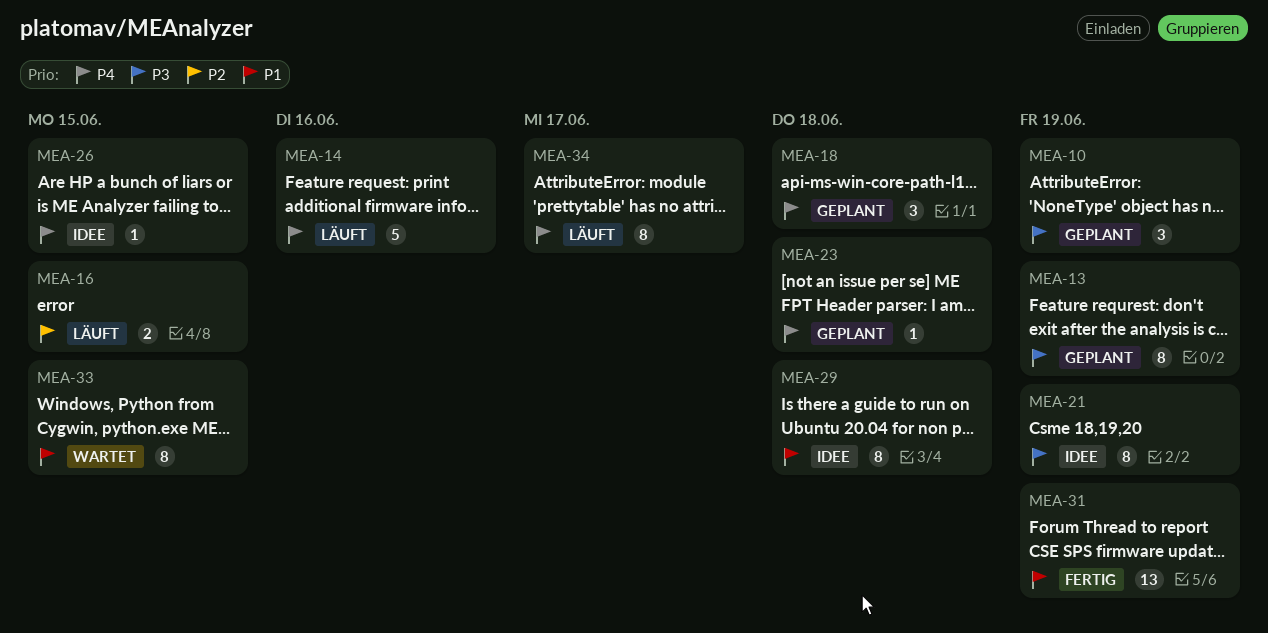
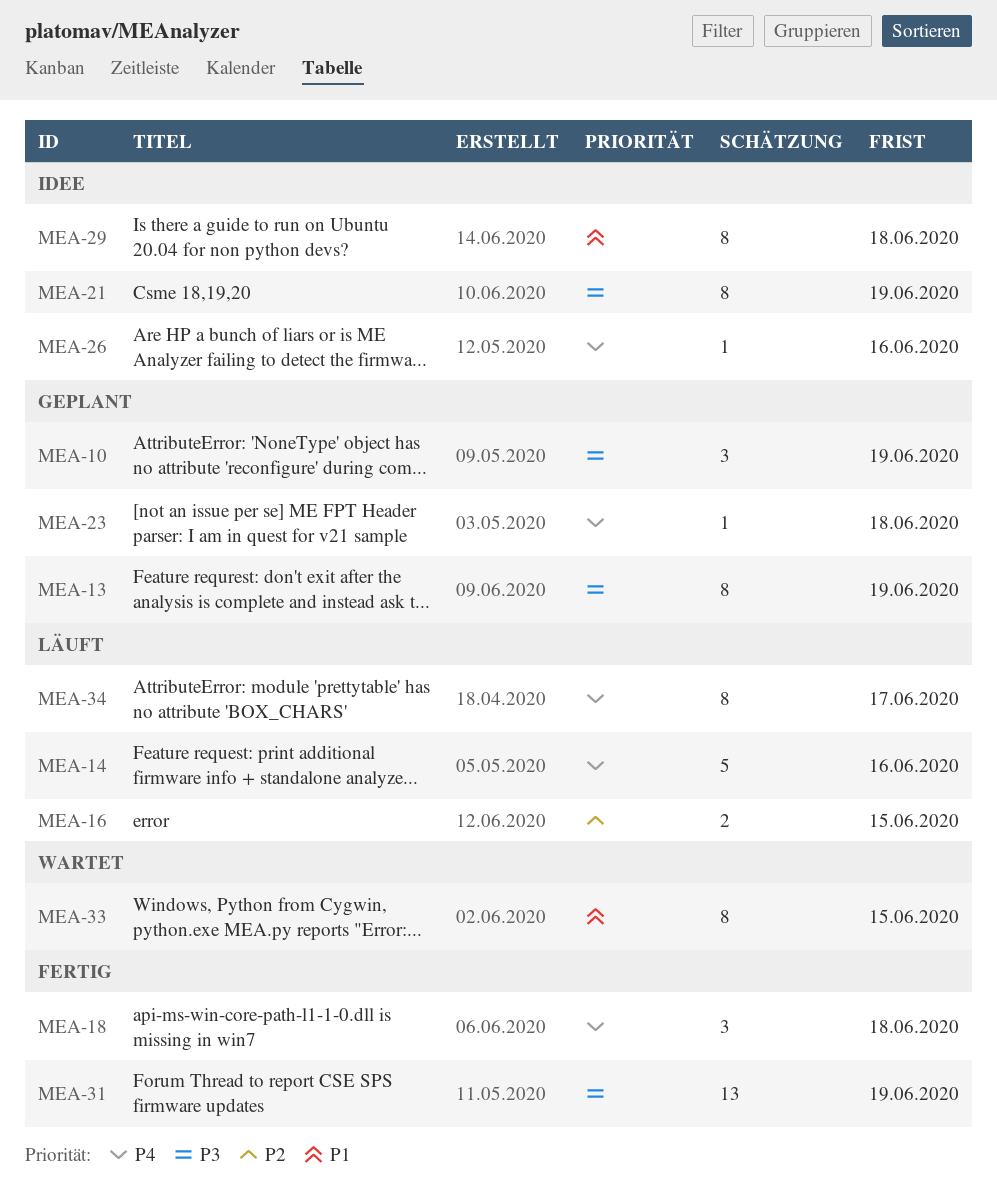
MEA-18, status: Geplant -> Fertig
MEA-26, due: Jun 15 -> Jun 16
MEA-31, priority: P1 -> P3

